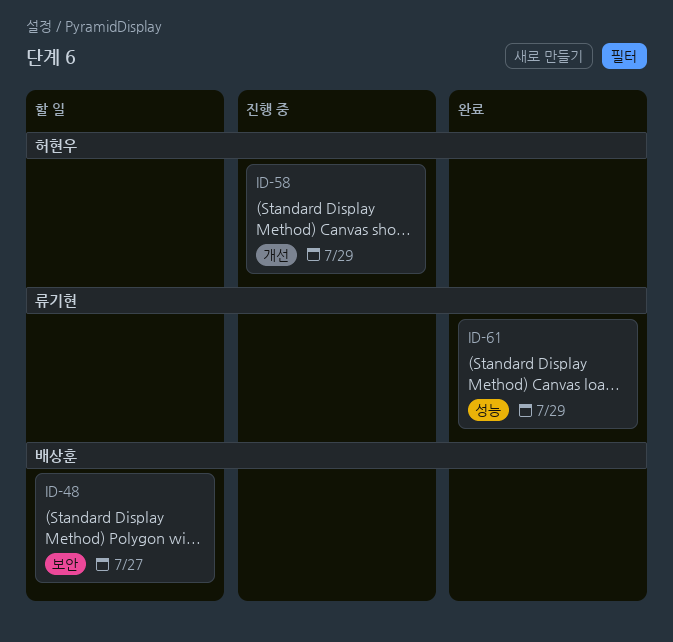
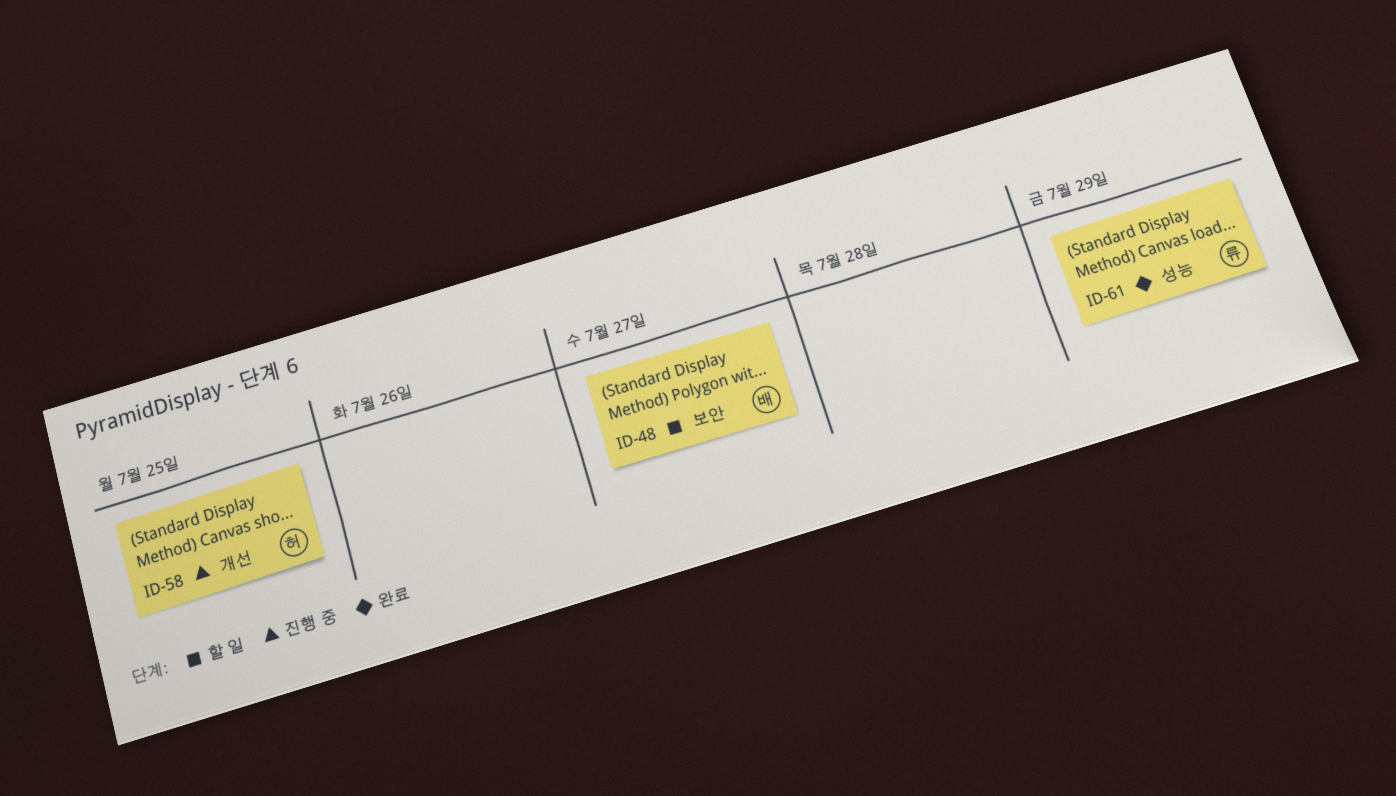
ID-58, due: Jul 29 -> Jul 25

